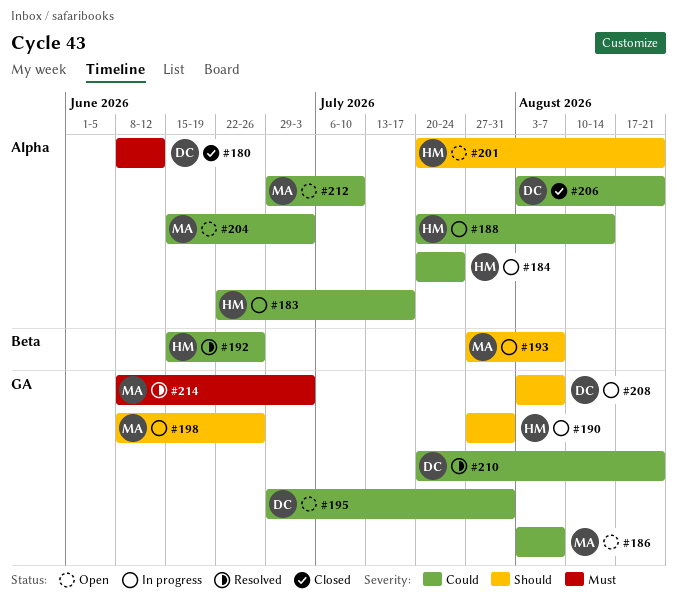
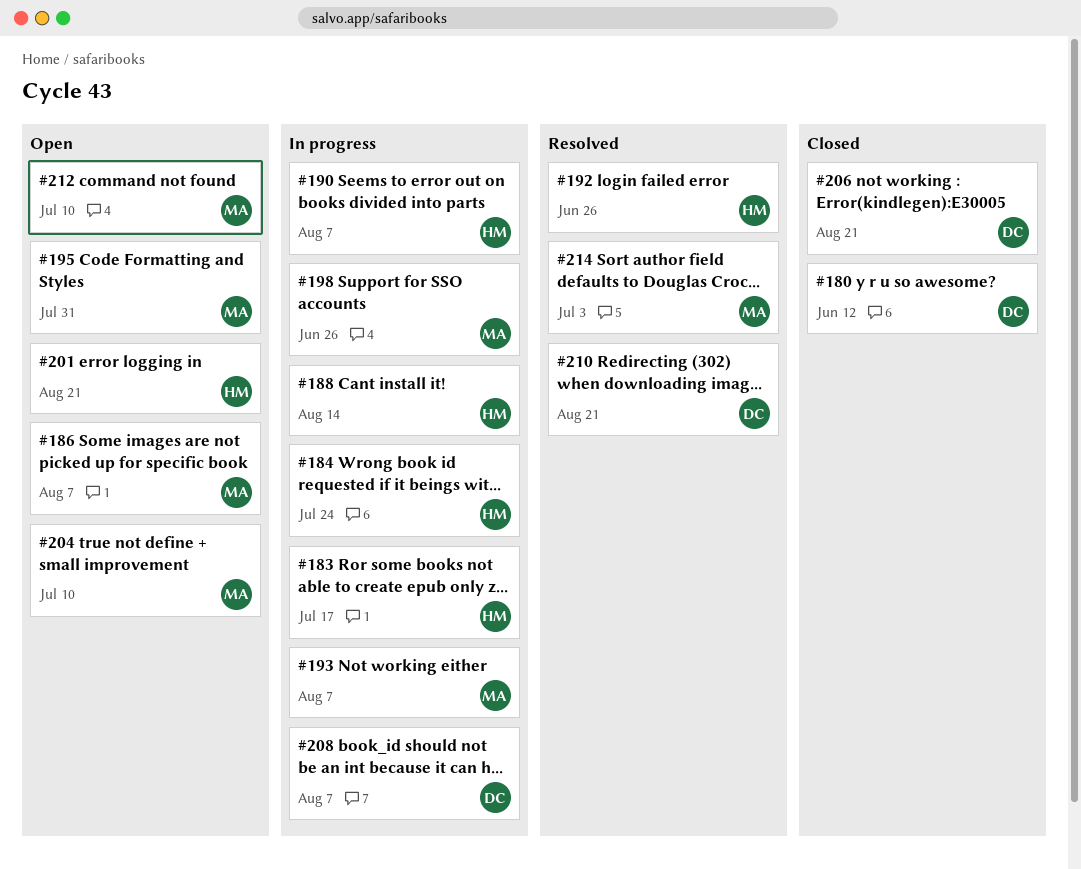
#190, due: Jul 31 -> Aug 7
#195, owner: DC -> MA
#204, due: Jul 3 -> Jul 10

